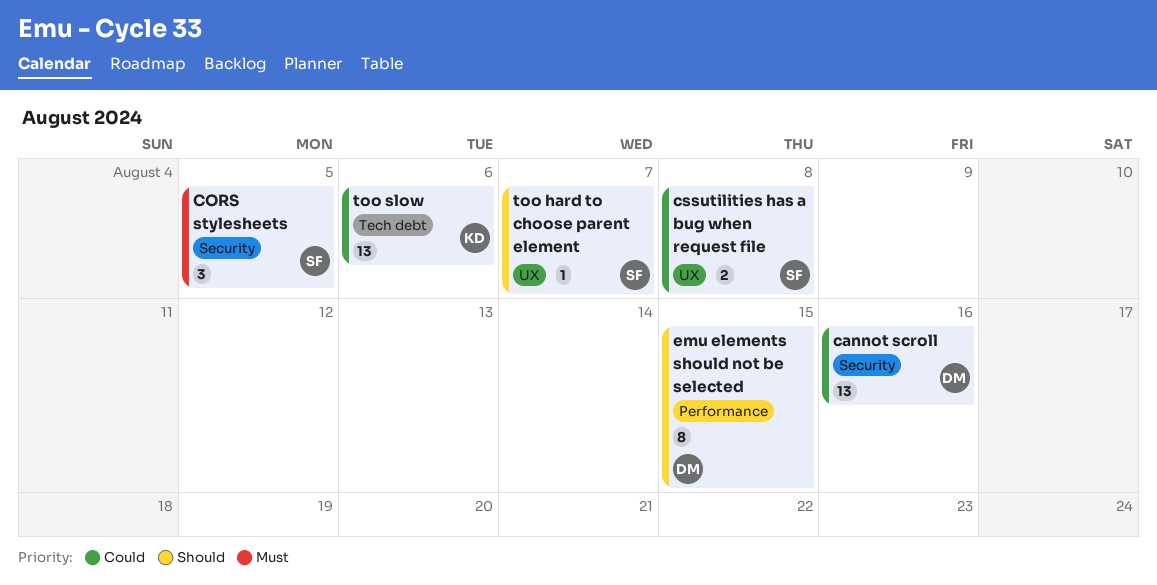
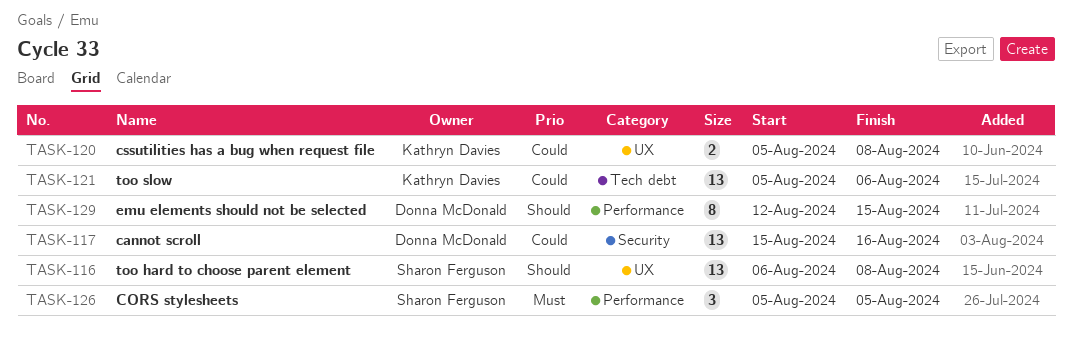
CORS stylesheets, label: Security -> Performance
cssutilities has a bug when request file, owner: Sharon Ferguson -> Kathryn Davies
too hard to choose parent element, estimate: 1 -> 13
too hard to choose parent element, due: Aug 7 -> Aug 8

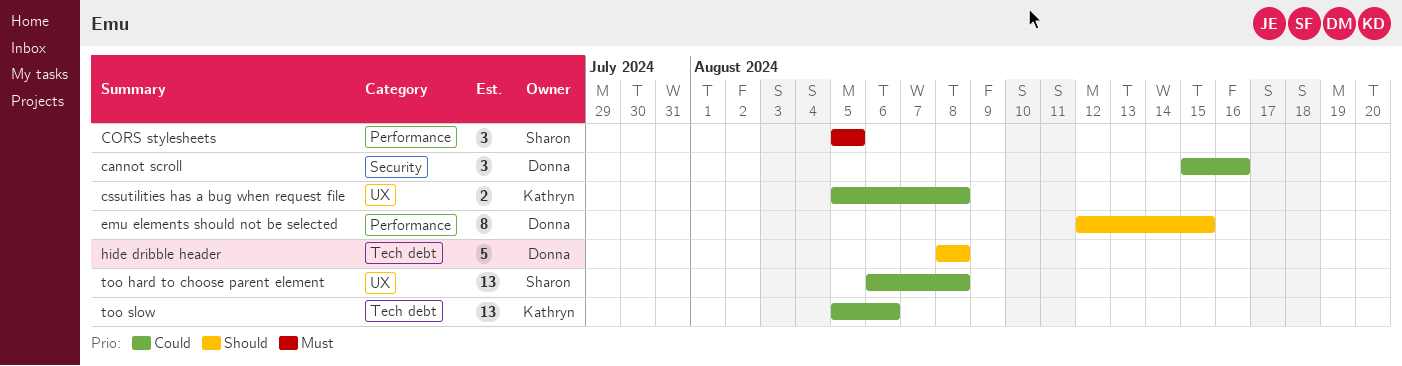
cannot scroll, estimate: 13 -> 3
hide dribble header: none -> present
too hard to choose parent element, priority: Should -> Could

